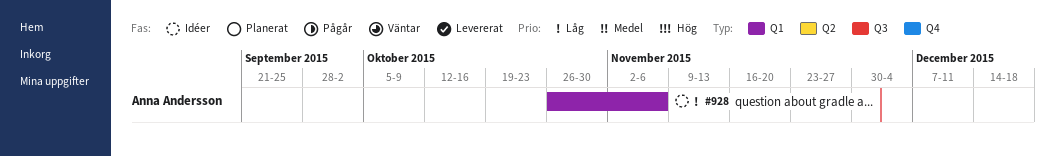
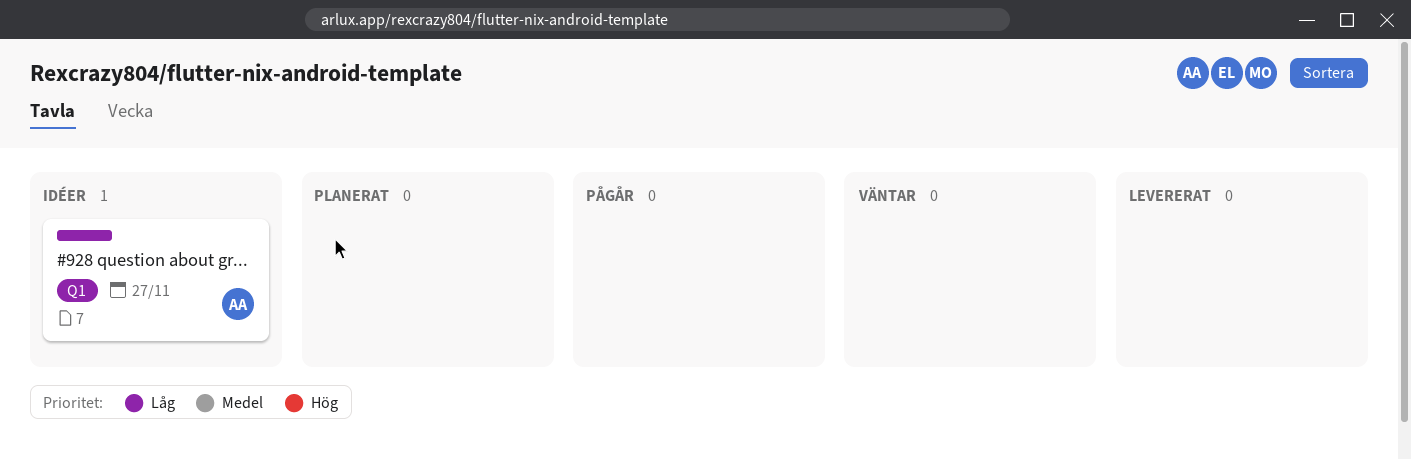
#928, due: Nov 6 -> Nov 27

